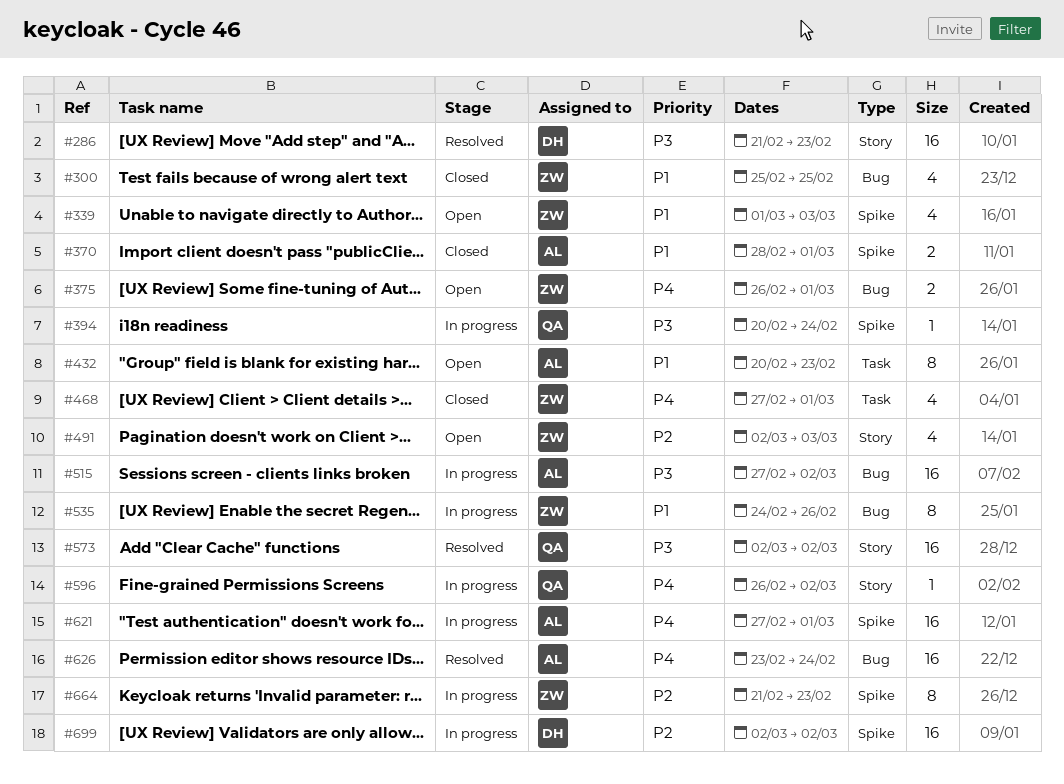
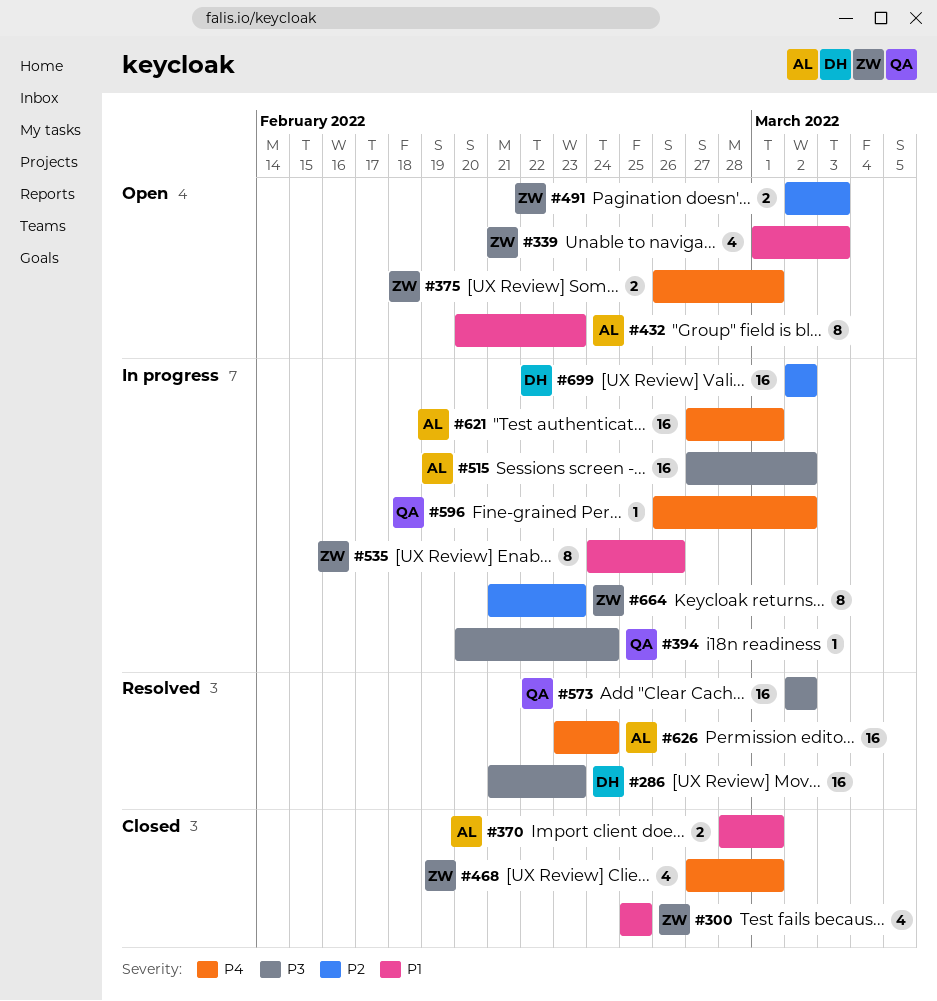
#491, estimate: 4 -> 2

